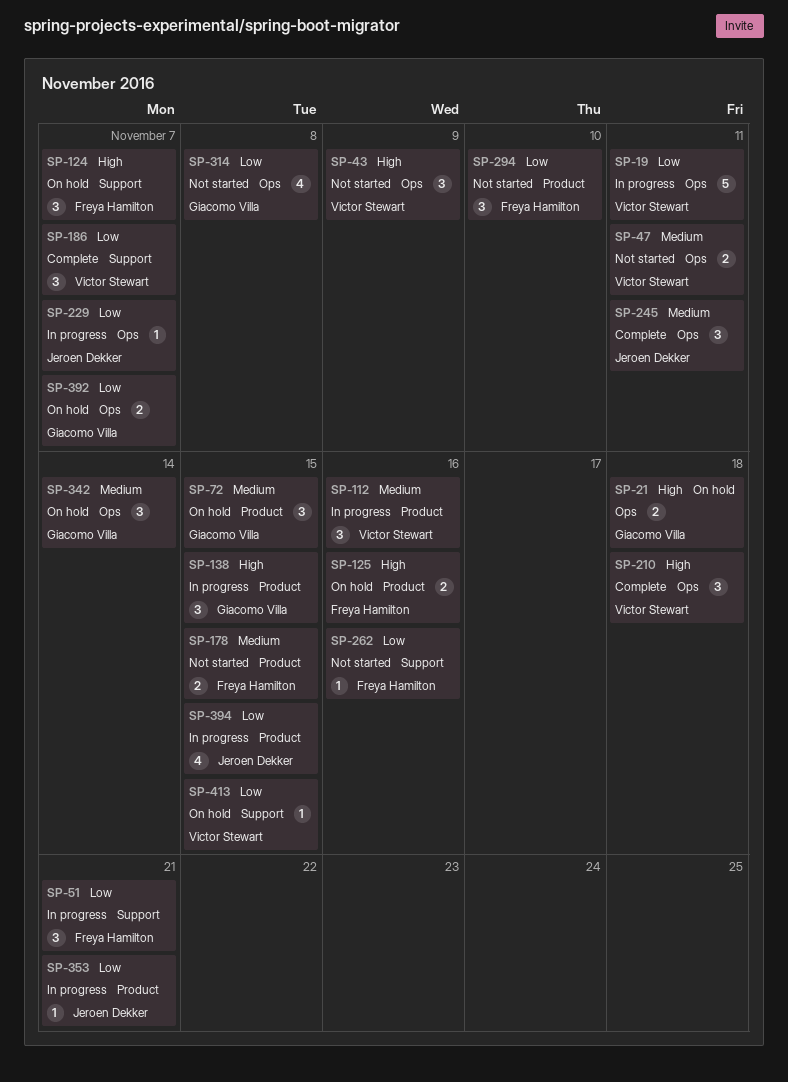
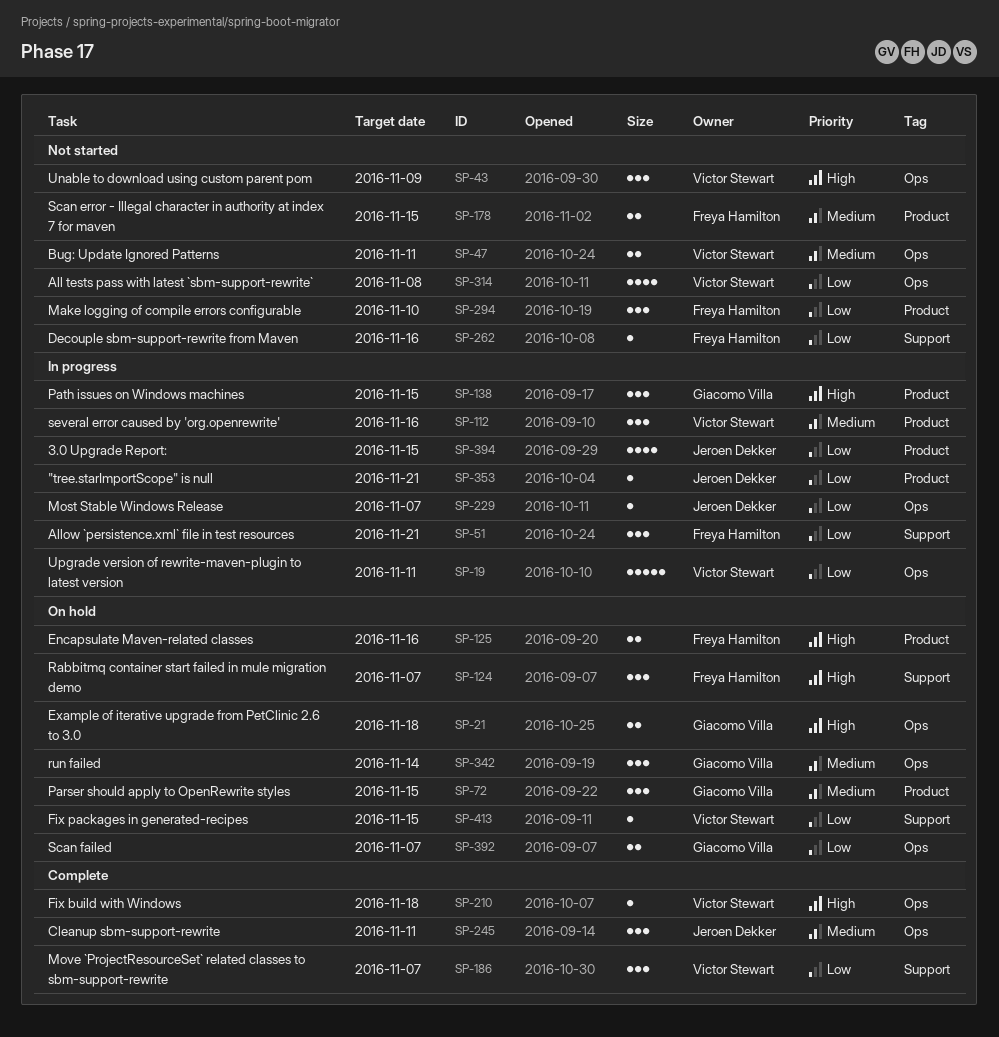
SP-210, estimate: 3 -> 1
SP-314, owner: Giacomo Villa -> Victor Stewart

